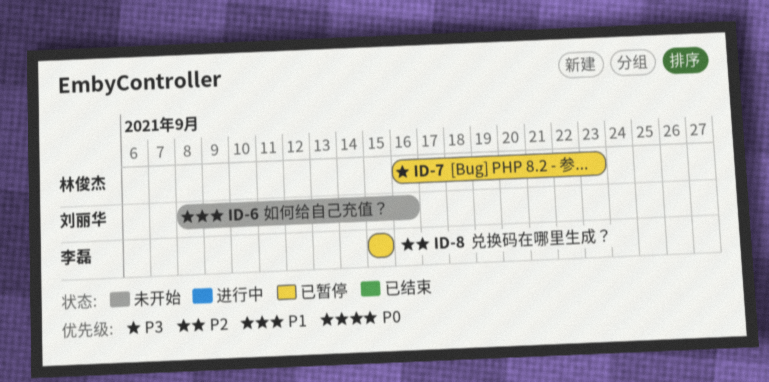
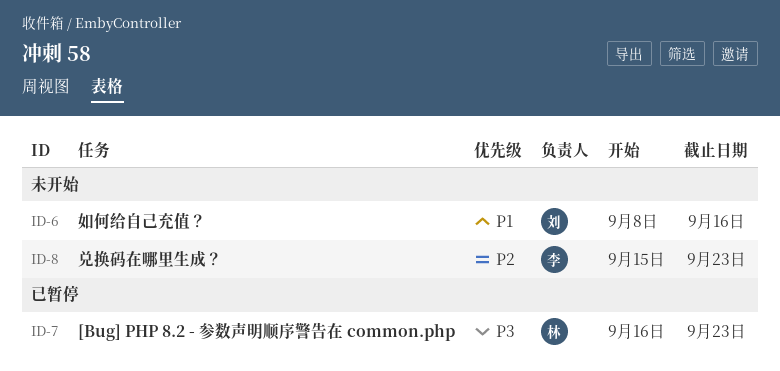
ID-8, status: 已暂停 -> 未开始
ID-8, due: Sep 15 -> Sep 23

